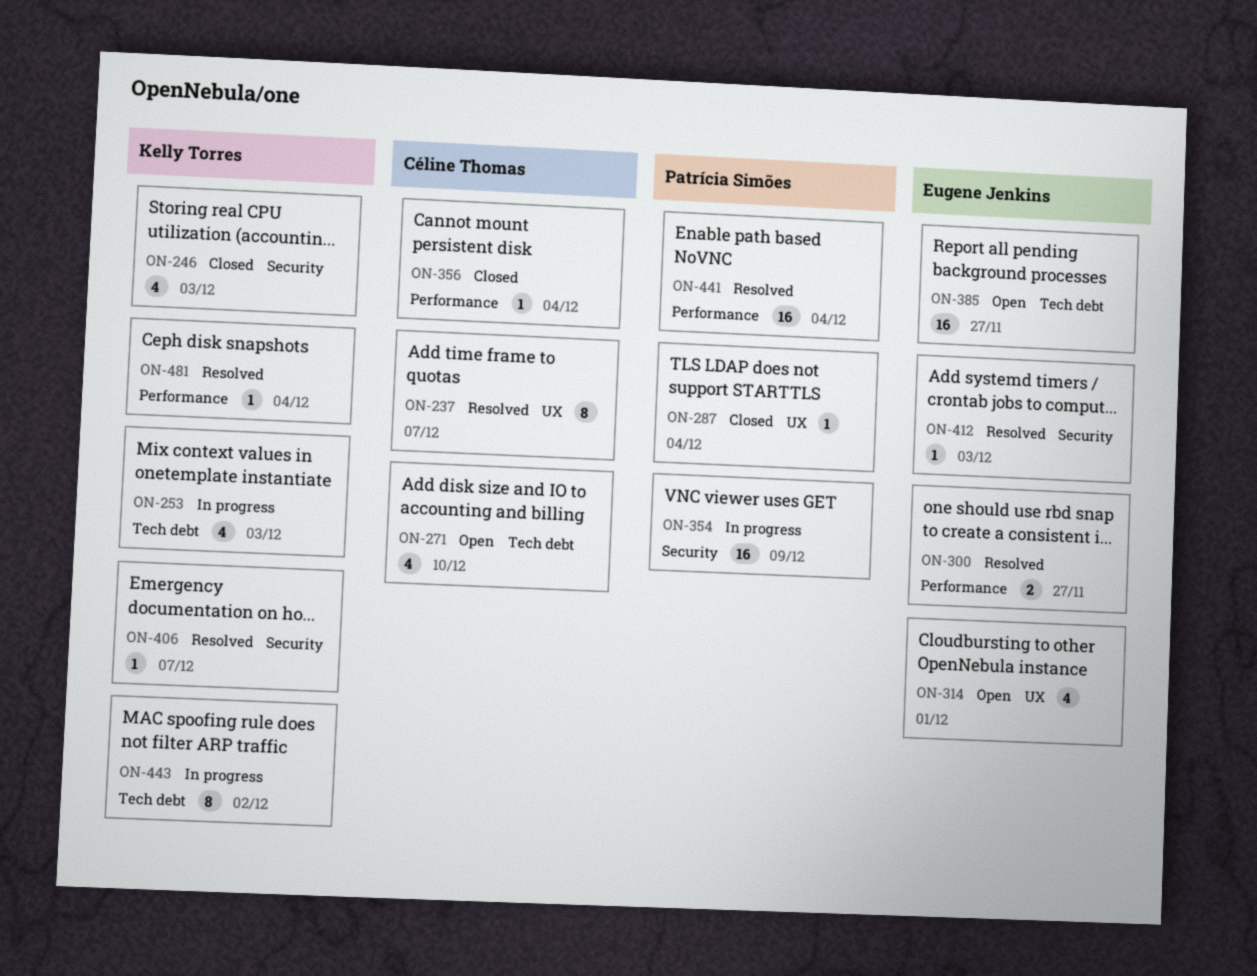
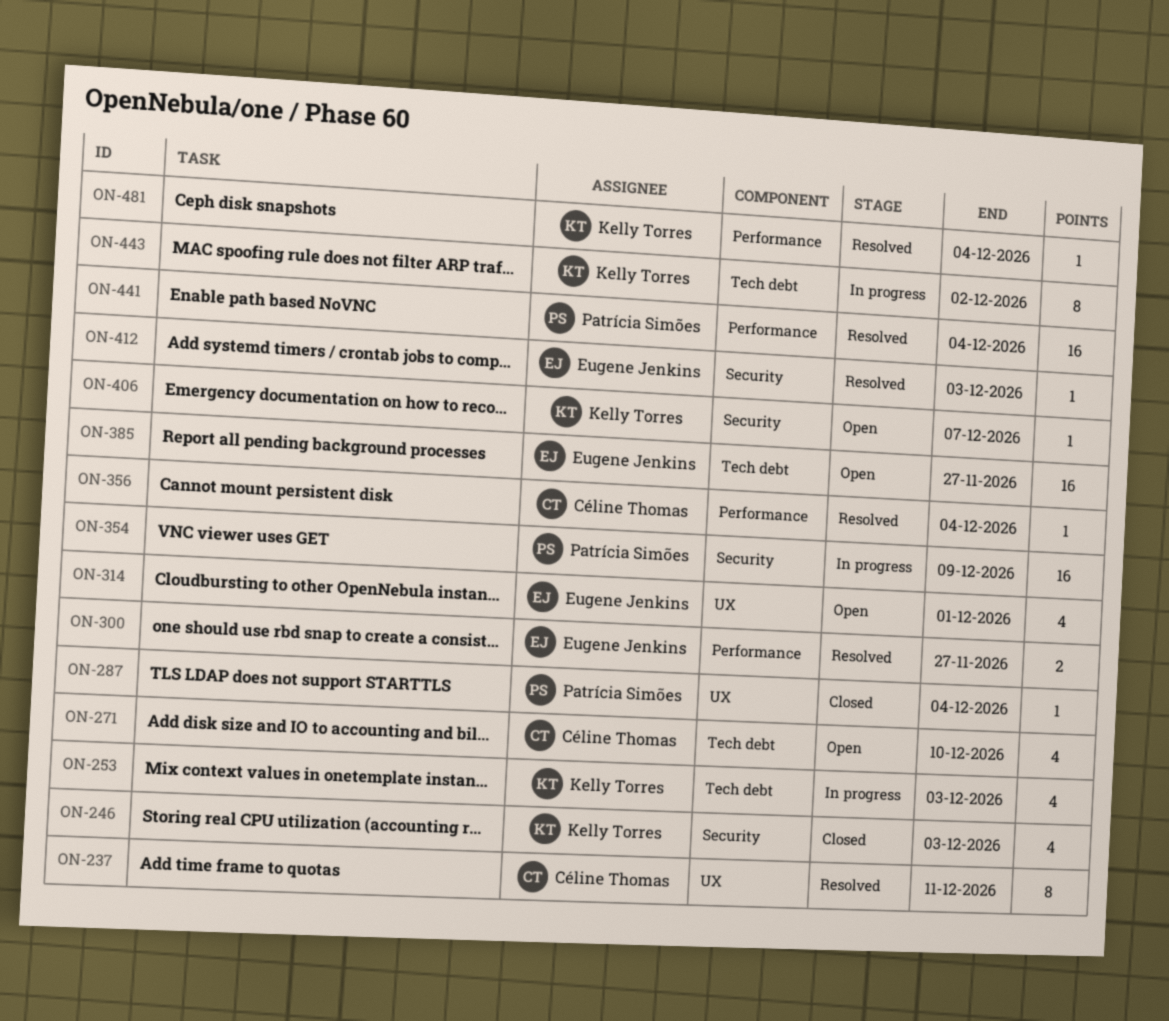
ON-237, due: Dec 7 -> Dec 11
ON-356, status: Closed -> Resolved
ON-406, status: Resolved -> Open

